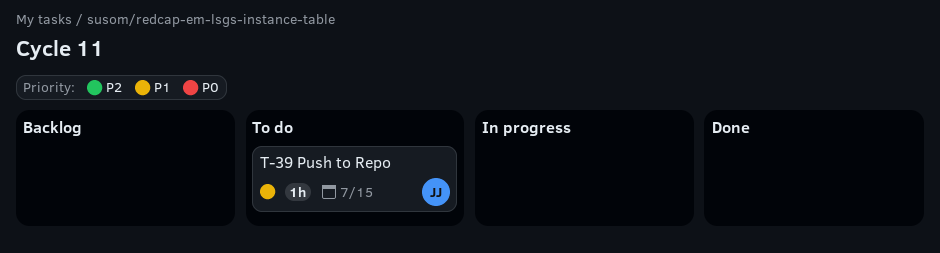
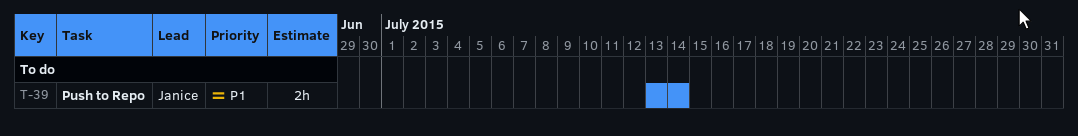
T-39, estimate: 1h -> 2h
T-39, due: Jul 15 -> Jul 14

